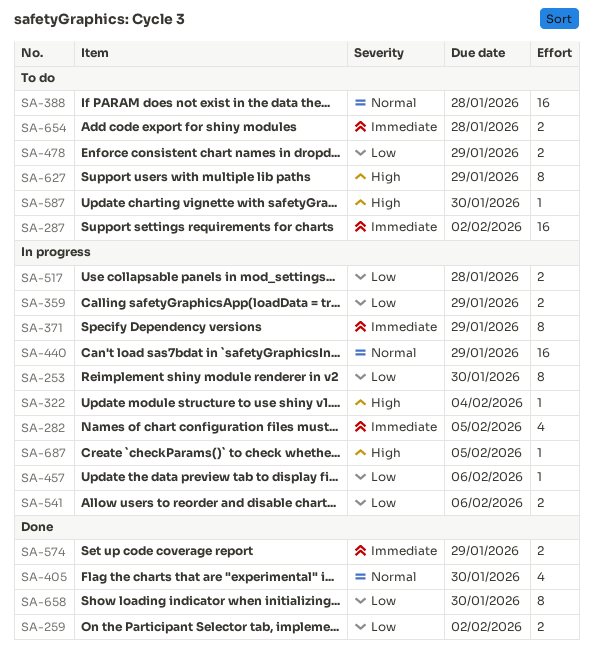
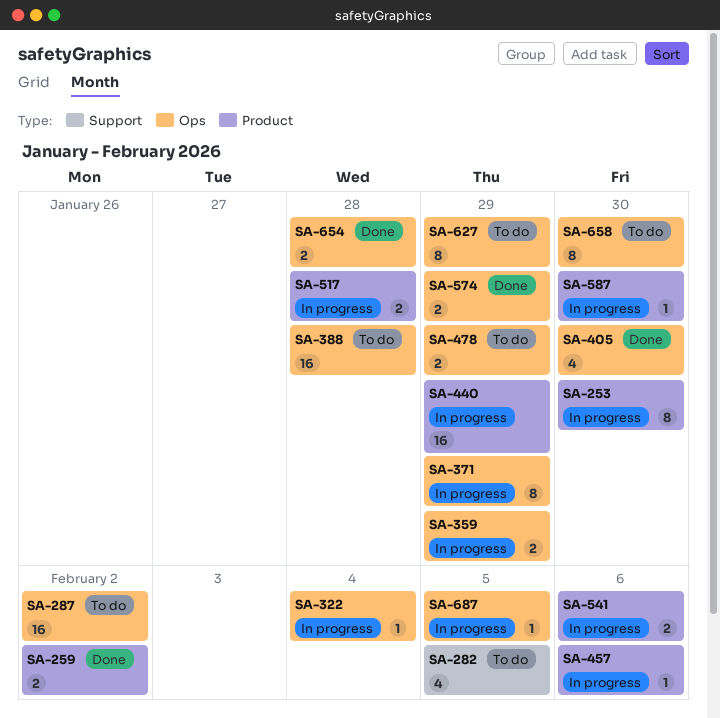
SA-282, status: In progress -> To do
SA-587, status: To do -> In progress
SA-654, status: To do -> Done
SA-658, status: Done -> To do

